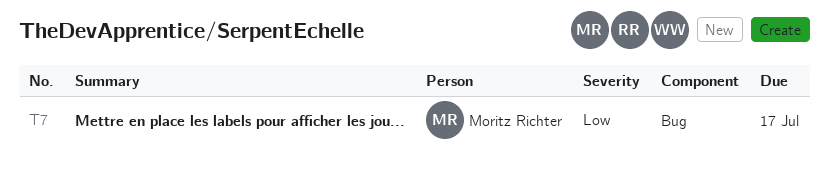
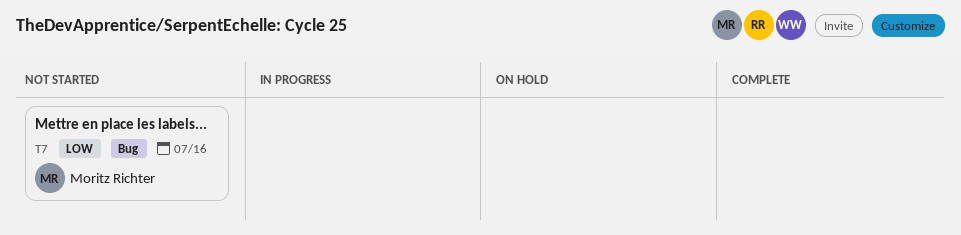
T7, due: Jul 17 -> Jul 16

